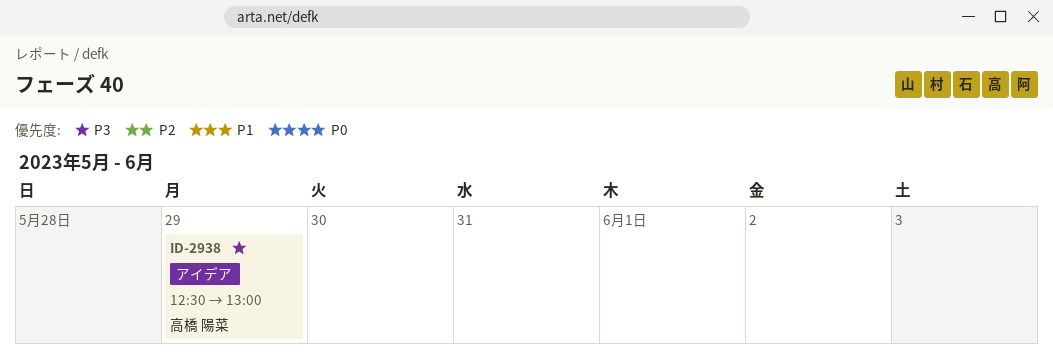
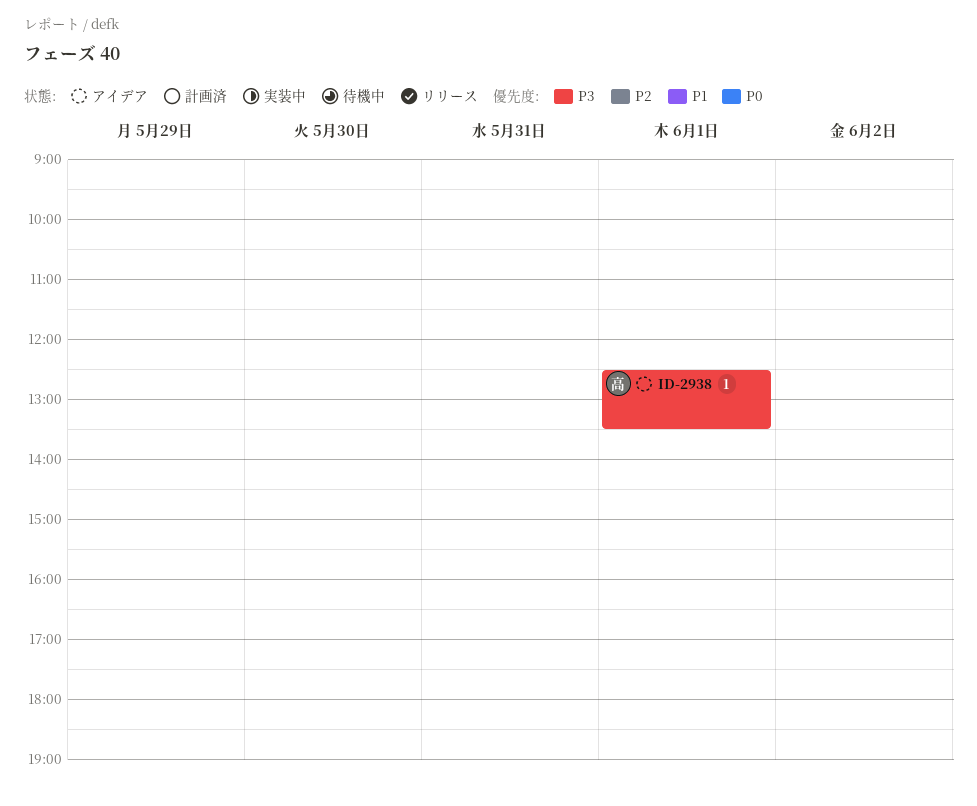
ID-2938, day: May 29 -> Jun 1
ID-2938, ends: 13:00 -> 13:30

